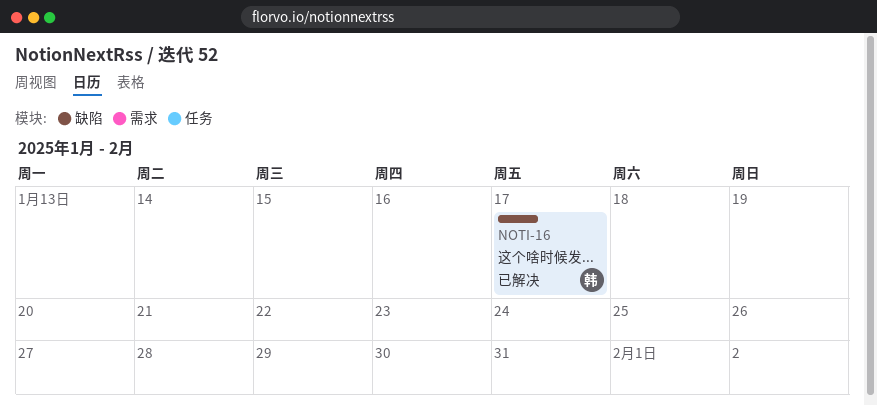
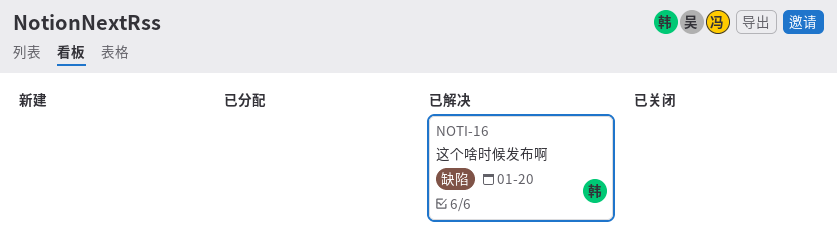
NOTI-16, due: Jan 17 -> Jan 20

